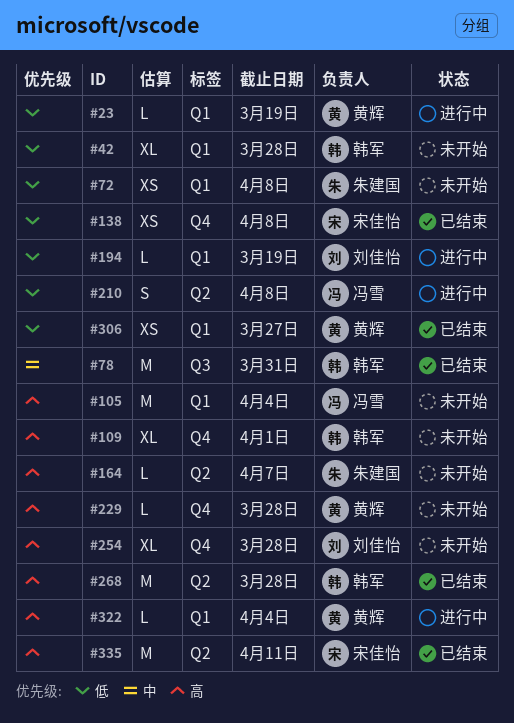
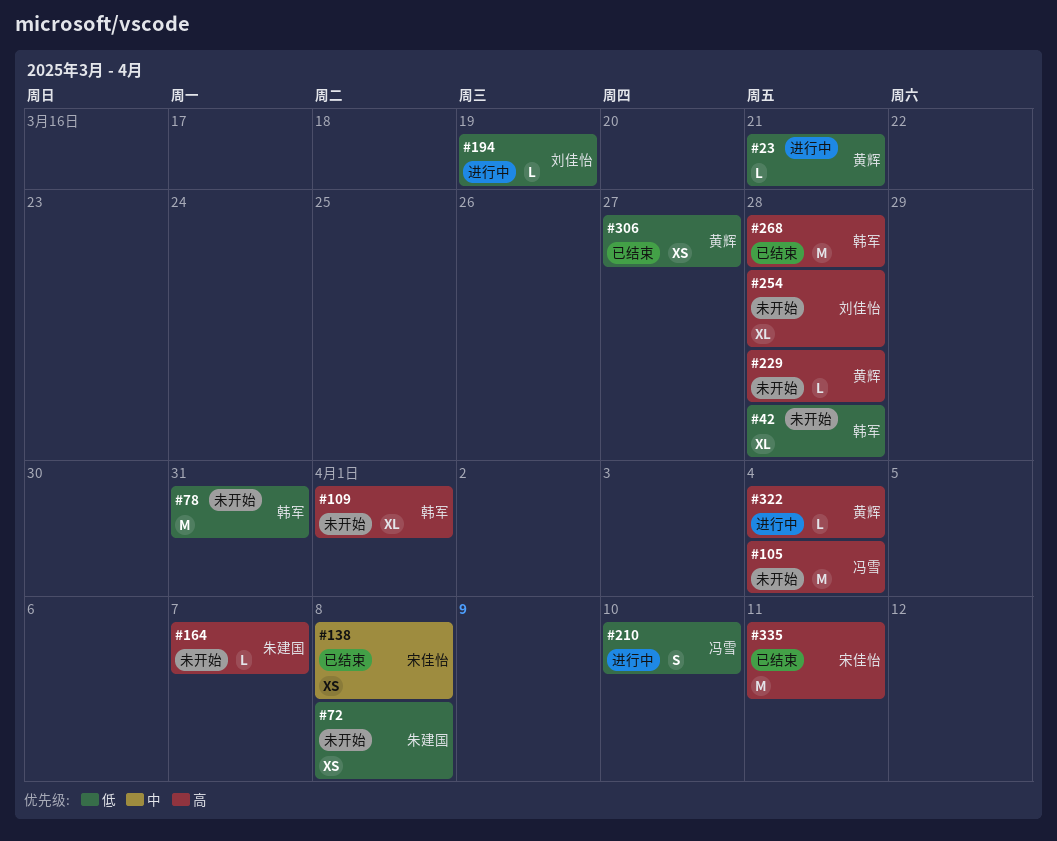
#23, due: Mar 19 -> Mar 21
#78, status: 已结束 -> 未开始
#78, priority: 中 -> 低
#138, priority: 低 -> 中
#210, due: Apr 8 -> Apr 10

